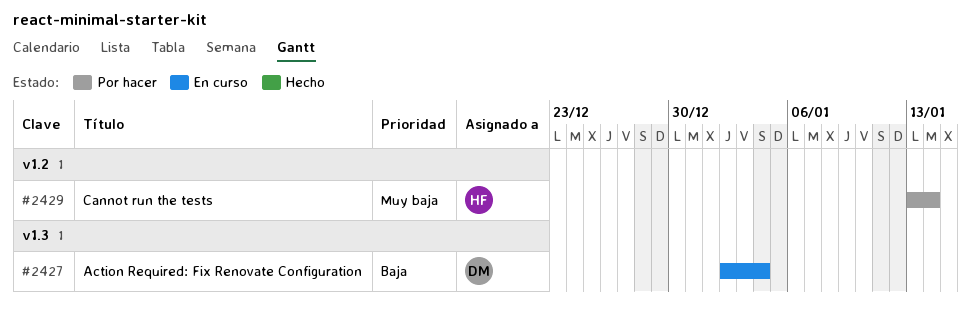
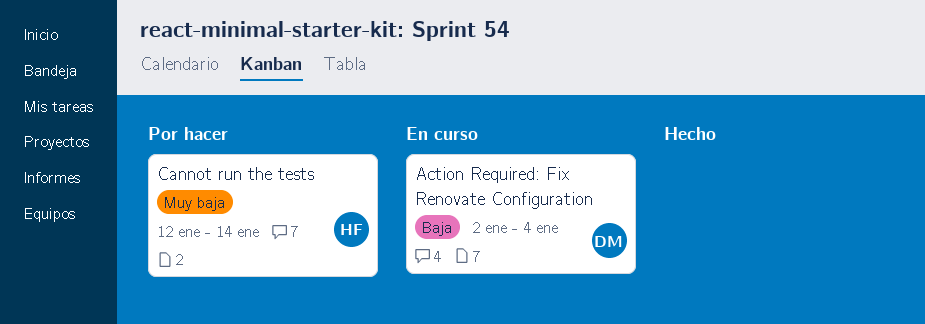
Cannot run the tests, start: Jan 13 -> Jan 12

